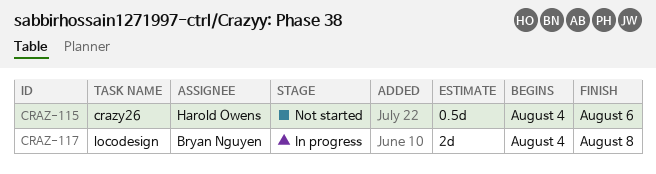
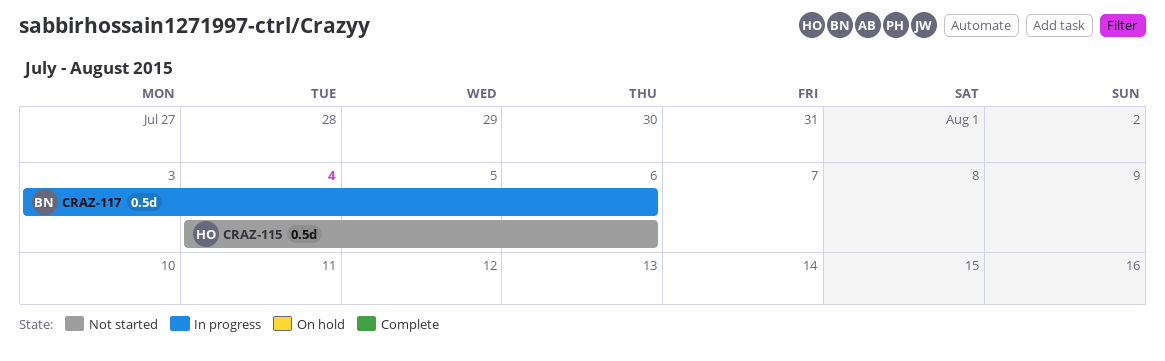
CRAZ-117, estimate: 2d -> 0.5d
CRAZ-117, start: Aug 4 -> Aug 3
CRAZ-117, due: Aug 8 -> Aug 6

